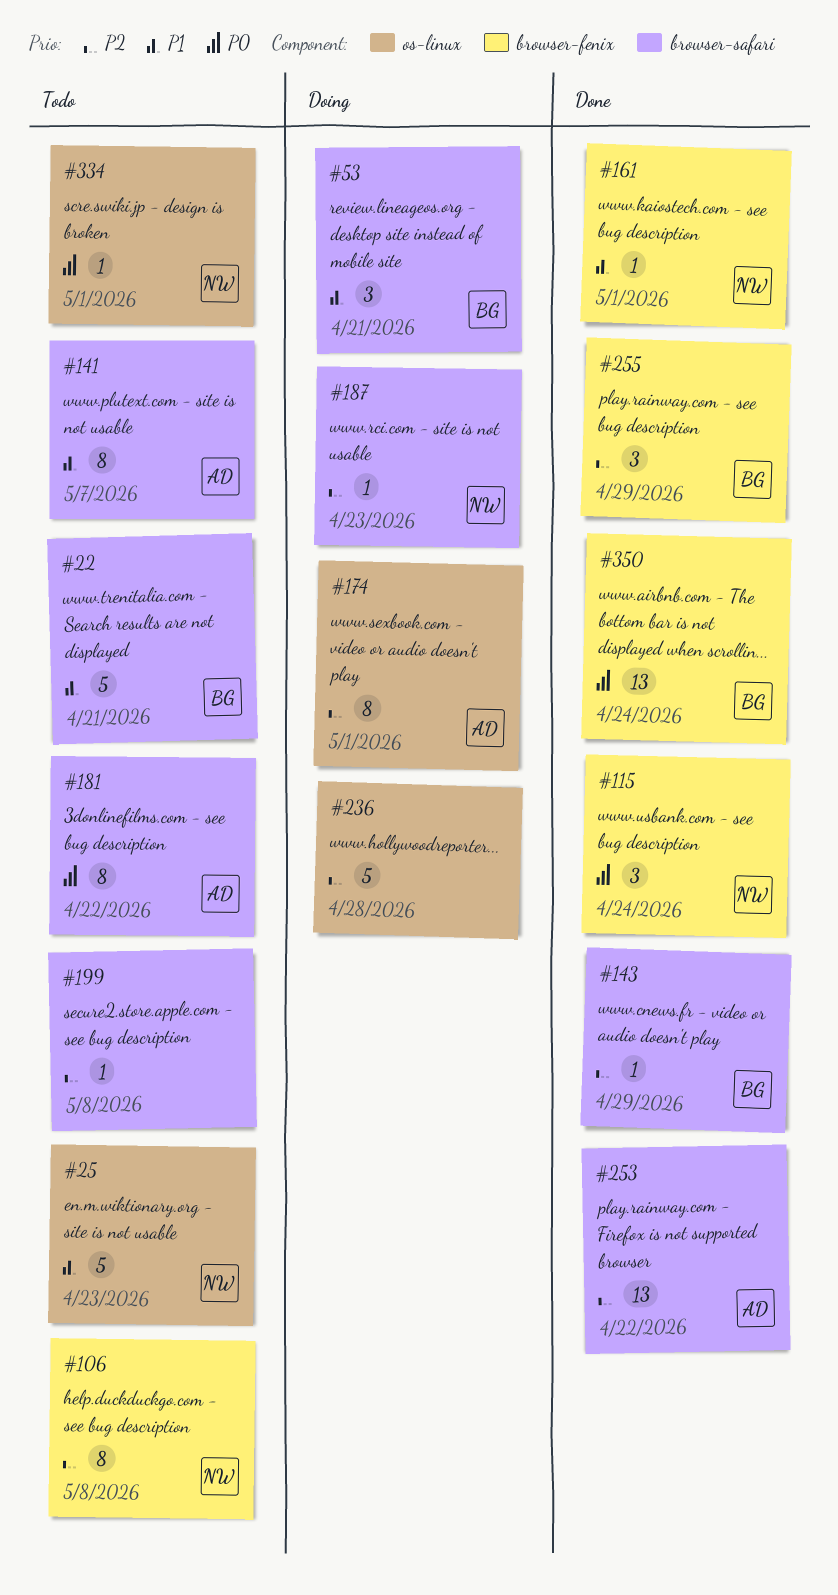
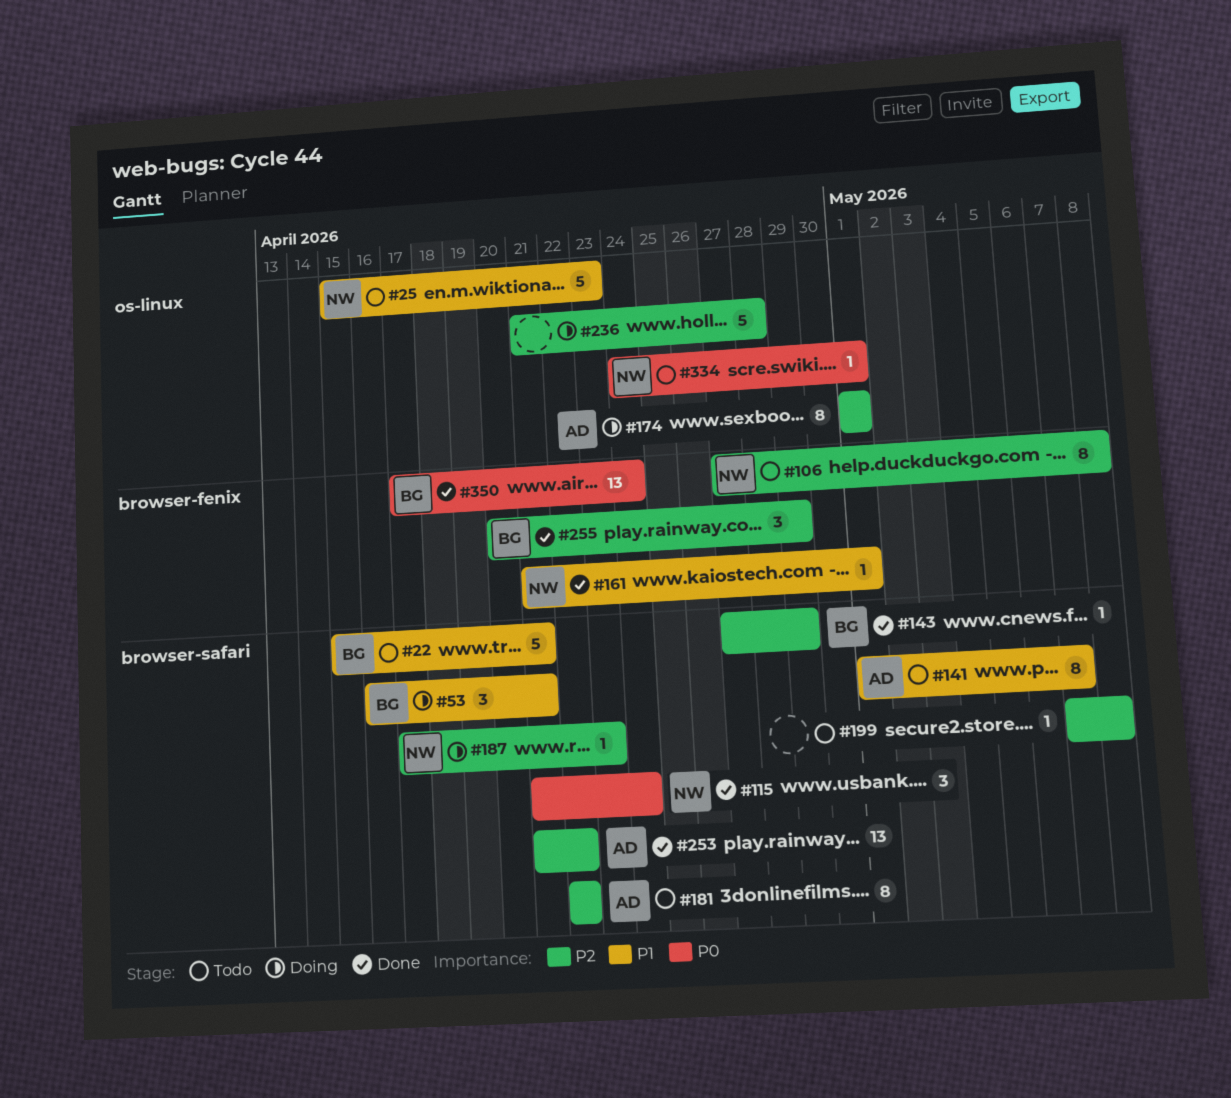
#115, label: browser-fenix -> browser-safari
#181, priority: P0 -> P2

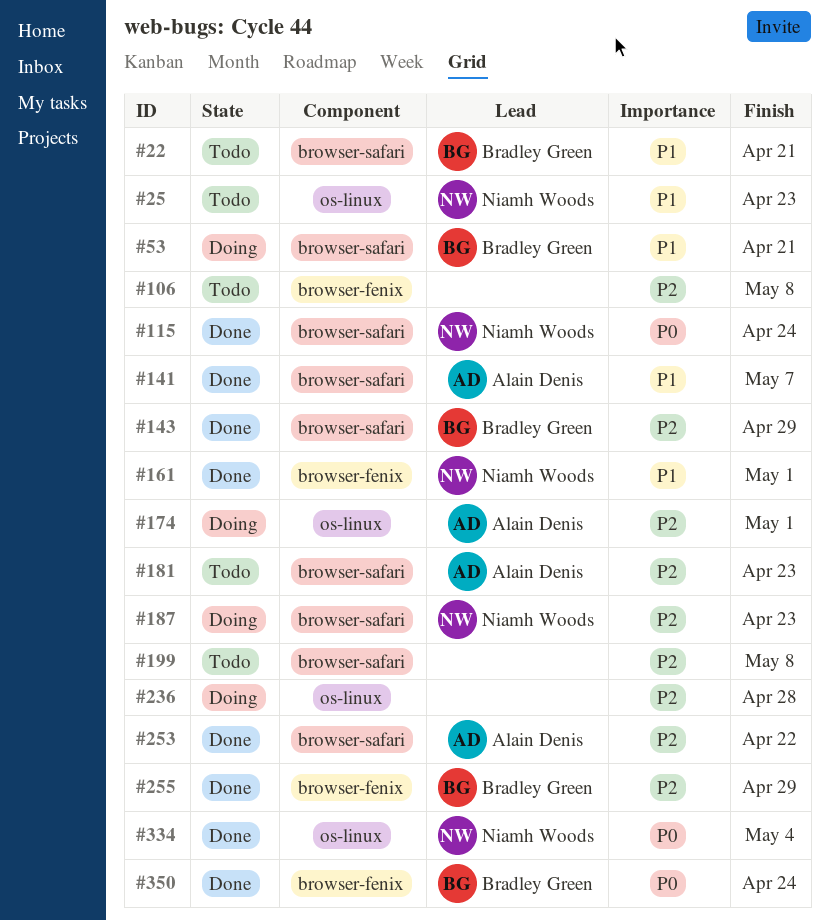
#106, owner: Niamh Woods -> none
#141, status: Todo -> Done
#181, due: Apr 22 -> Apr 23
#334, status: Todo -> Done
#334, due: May 1 -> May 4

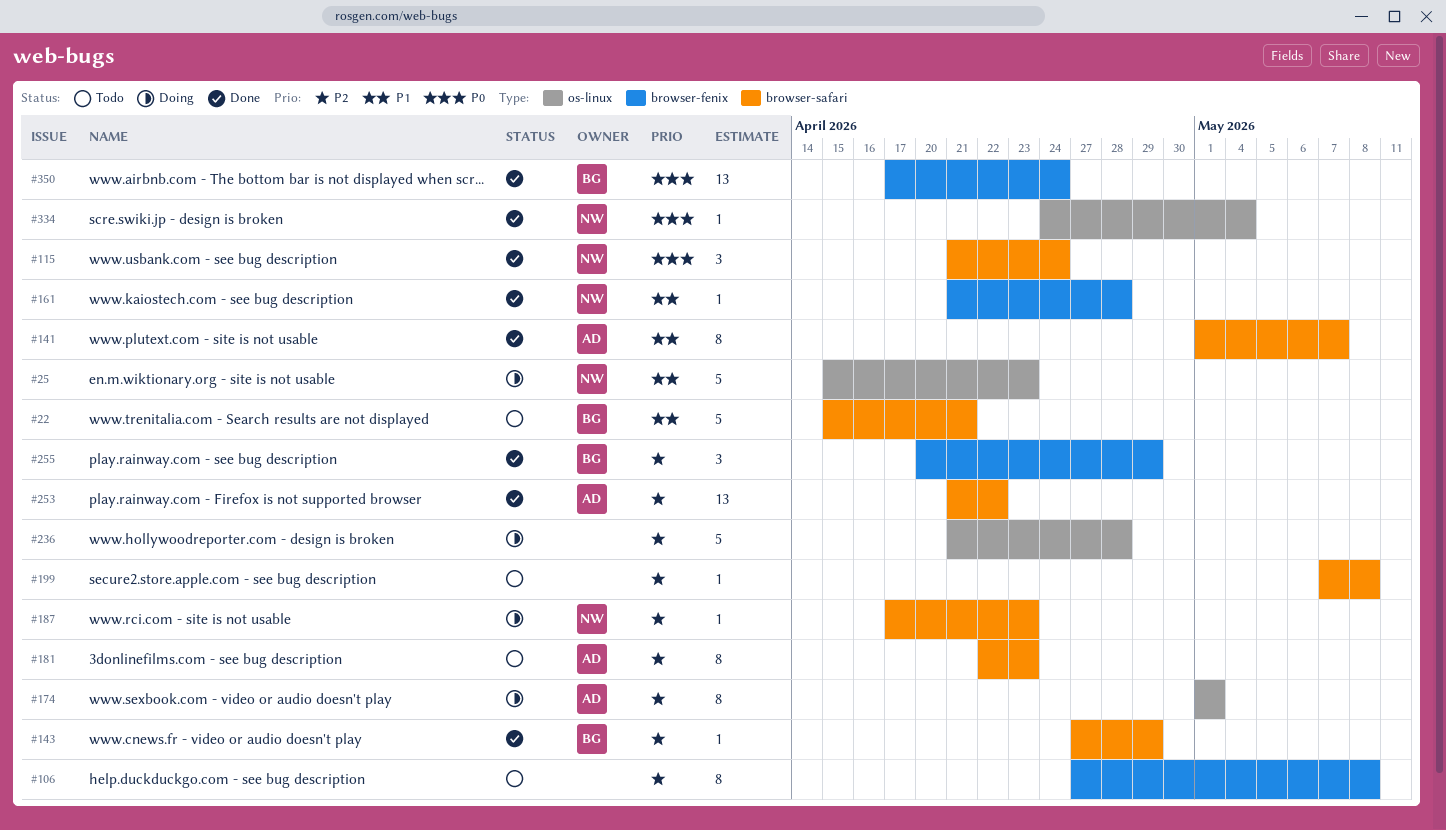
#25, status: Todo -> Doing
#53: present -> none
#161, due: May 1 -> Apr 28

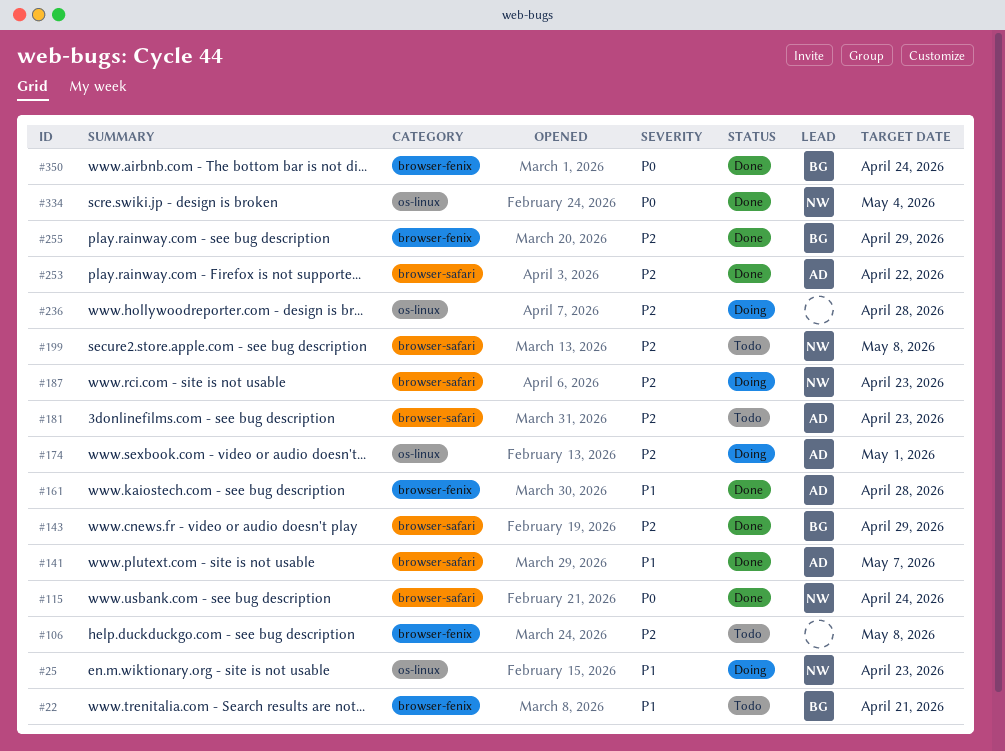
#22, label: browser-safari -> browser-fenix
#161, owner: NW -> AD
#199, owner: none -> NW

